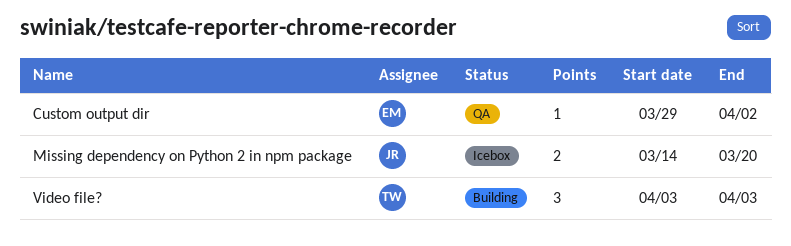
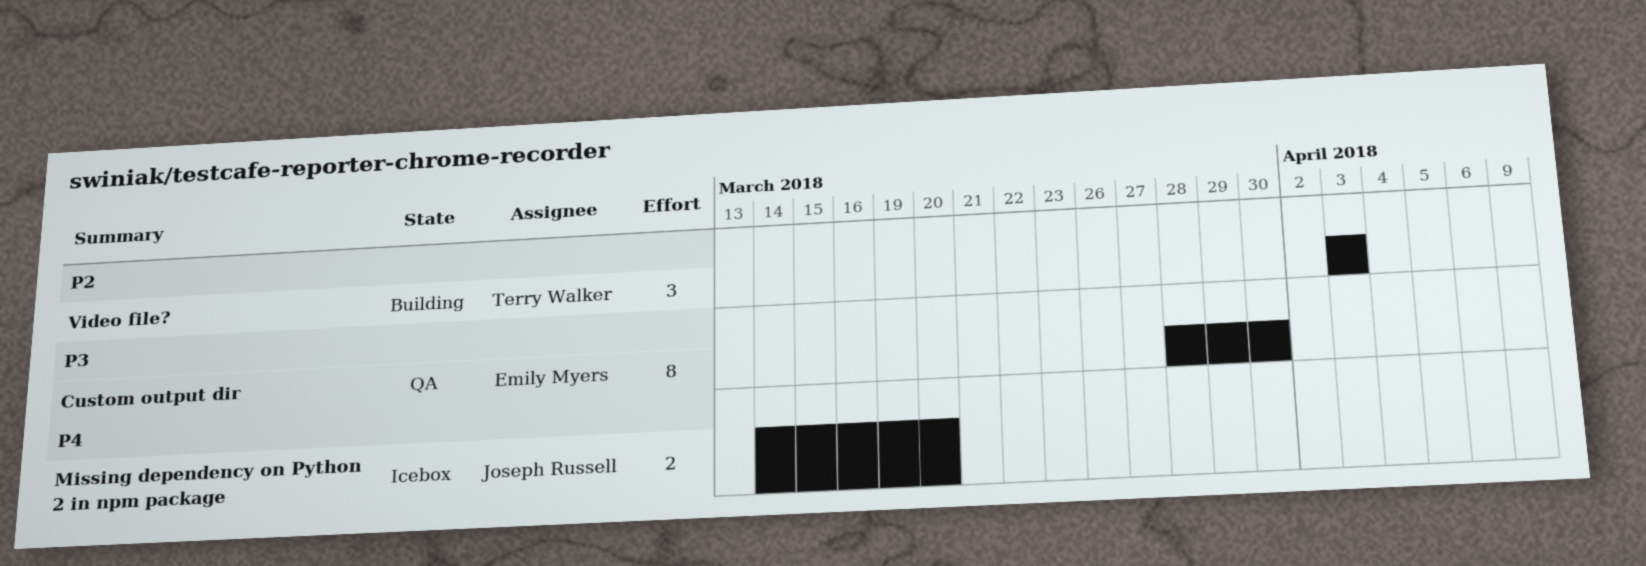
Custom output dir, estimate: 1 -> 8
Custom output dir, start: Mar 29 -> Mar 28
Custom output dir, due: Apr 2 -> Mar 30

